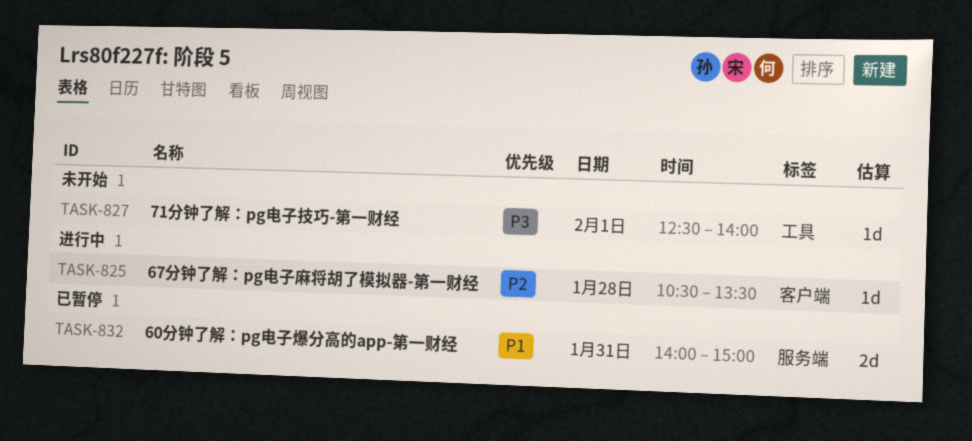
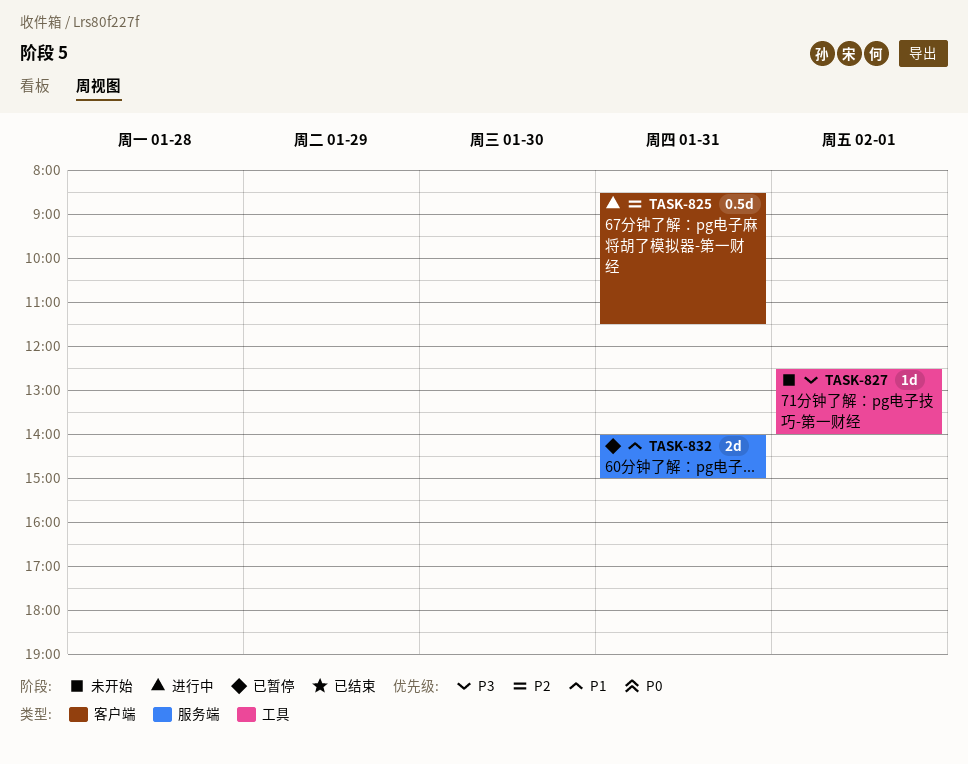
TASK-825, estimate: 1d -> 0.5d
TASK-825, day: Jan 28 -> Jan 31
TASK-825, begins: 10:30 -> 08:30
TASK-825, ends: 13:30 -> 11:30

